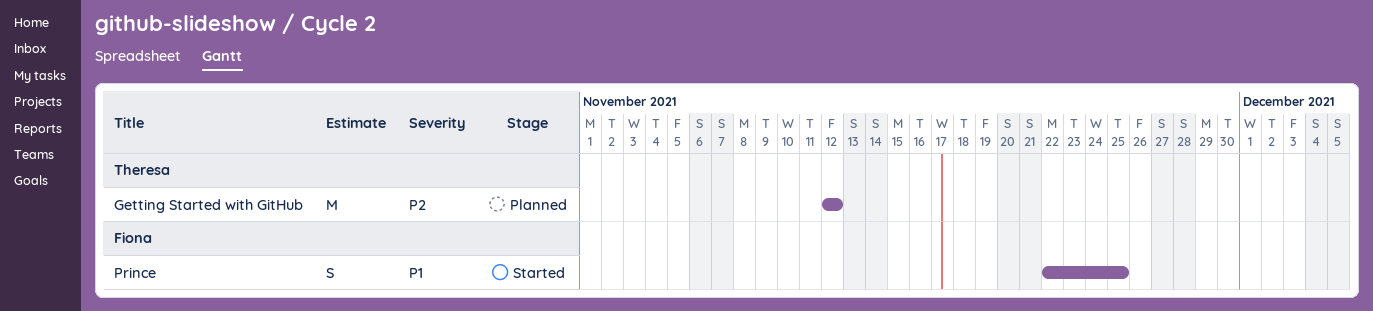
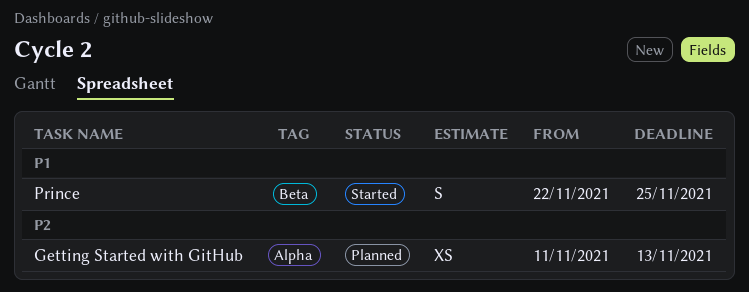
Getting Started with GitHub, estimate: M -> XS
Getting Started with GitHub, start: Nov 12 -> Nov 11
Getting Started with GitHub, due: Nov 12 -> Nov 13

